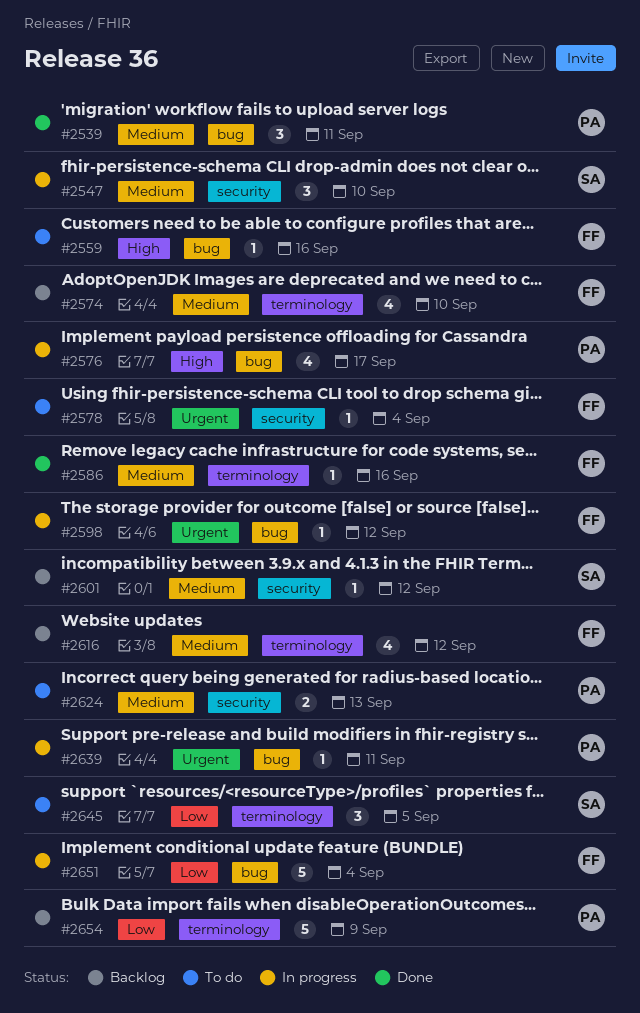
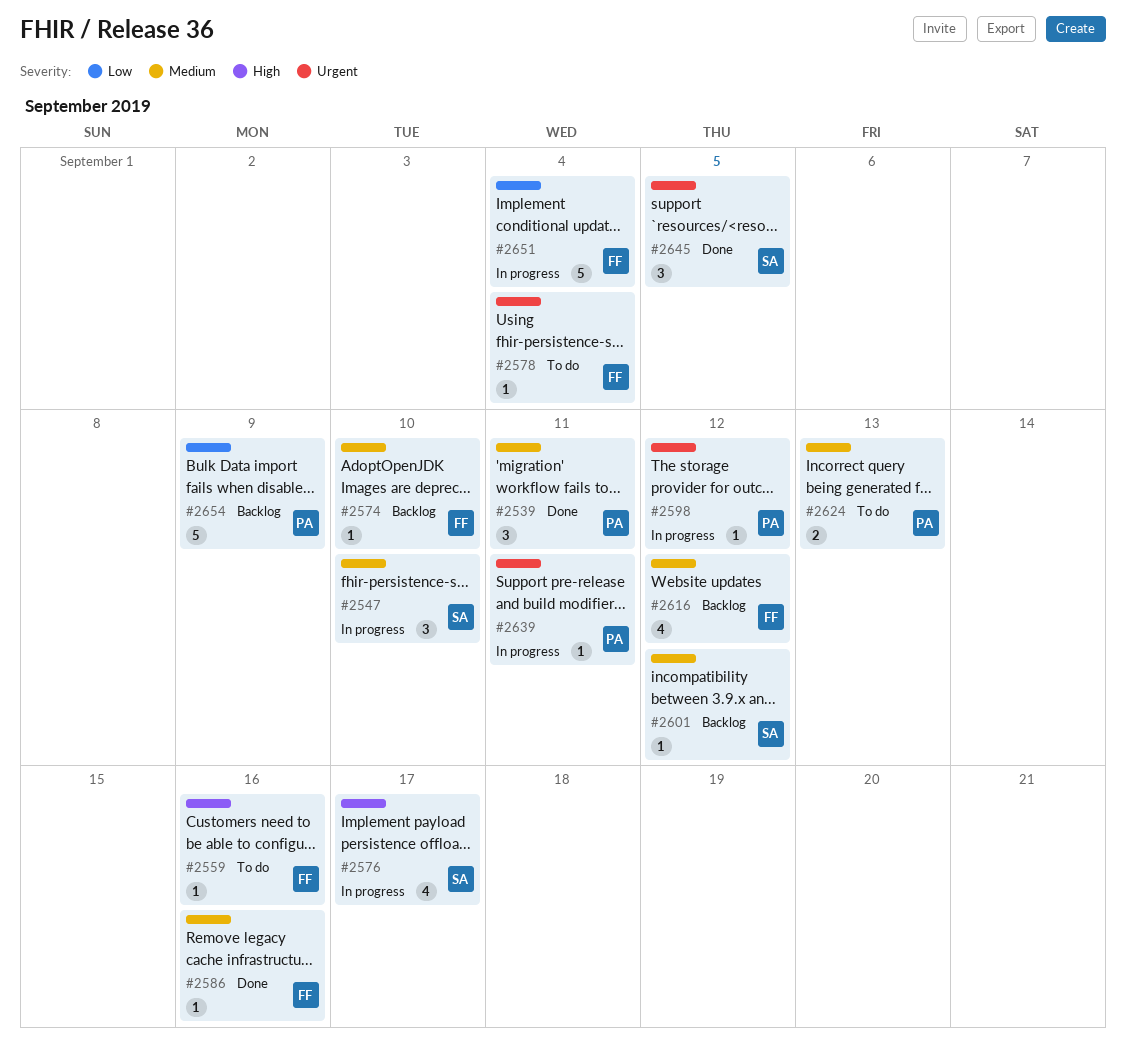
#2574, estimate: 4 -> 1
#2576, owner: PA -> SA
#2598, owner: FF -> PA
#2645, status: To do -> Done
#2645, priority: Low -> Urgent

